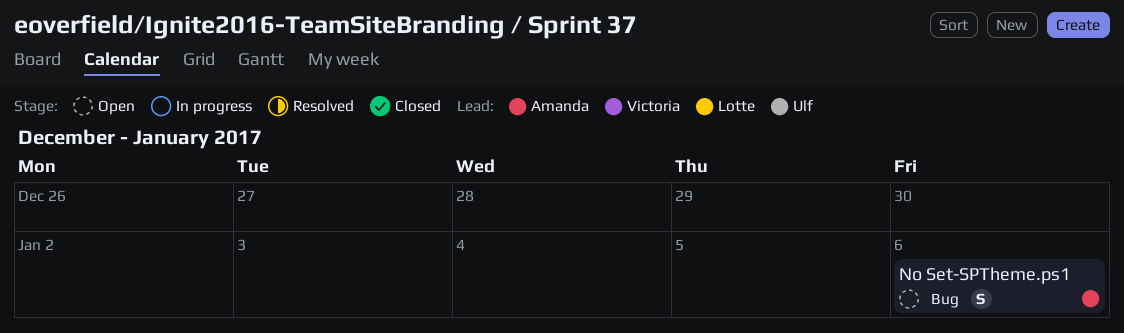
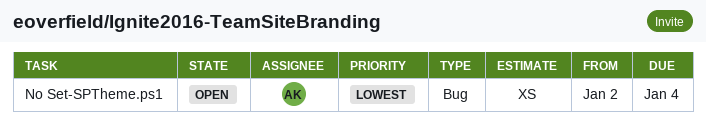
No Set-SPTheme.ps1, estimate: S -> XS
No Set-SPTheme.ps1, due: Jan 6 -> Jan 4

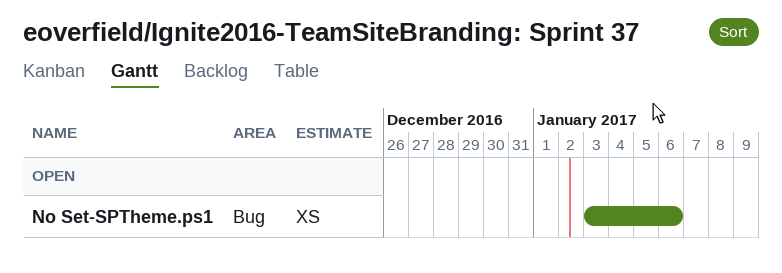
No Set-SPTheme.ps1, start: Jan 2 -> Jan 3
No Set-SPTheme.ps1, due: Jan 4 -> Jan 6

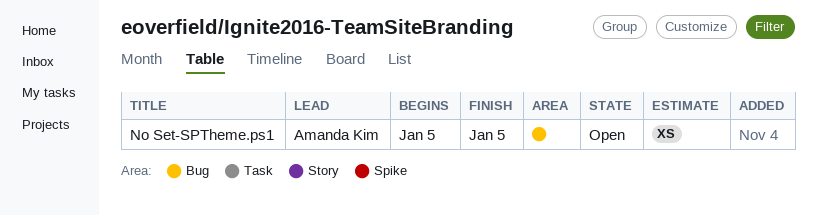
No Set-SPTheme.ps1, start: Jan 3 -> Jan 5
No Set-SPTheme.ps1, due: Jan 6 -> Jan 5

